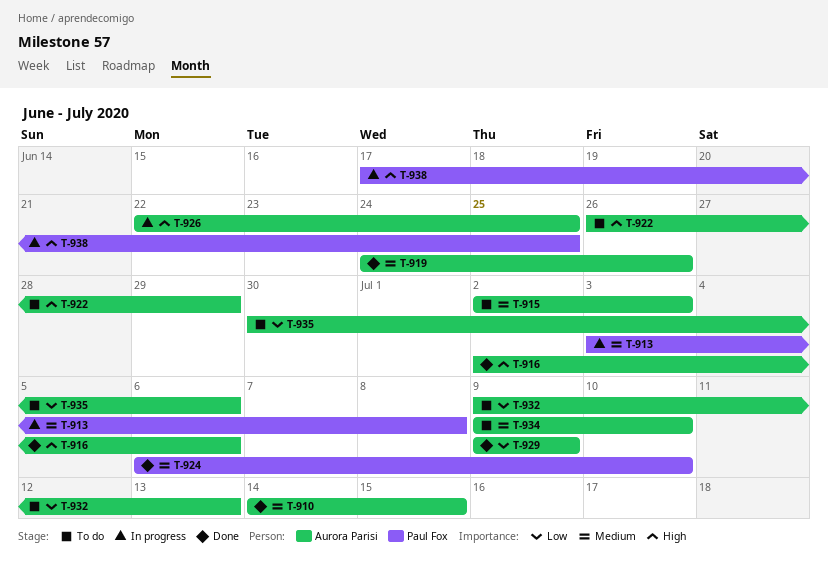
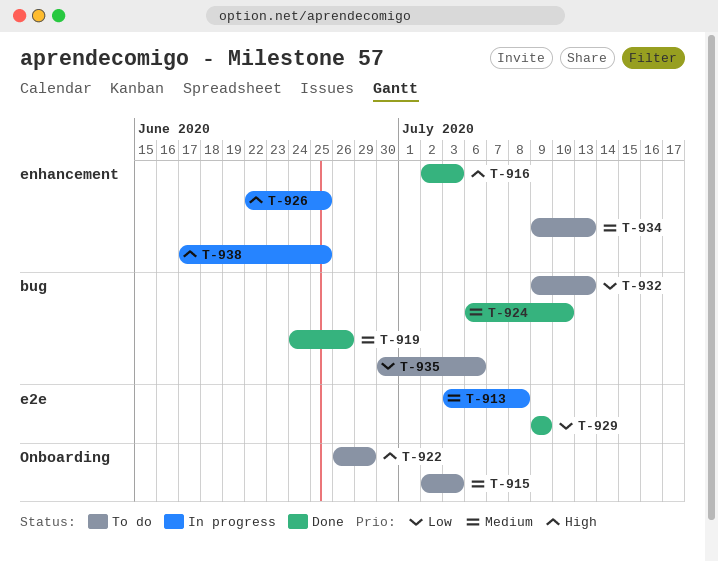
T-910: present -> none
T-916, due: Jul 6 -> Jul 3
T-934, due: Jul 10 -> Jul 13

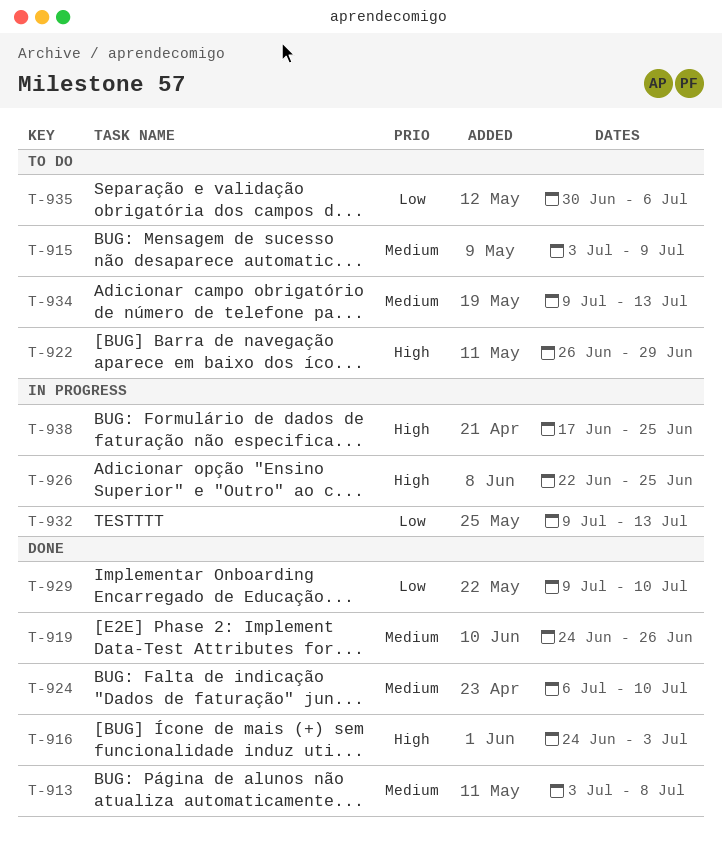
T-913, status: In progress -> Done
T-915, start: Jul 2 -> Jul 3
T-915, due: Jul 3 -> Jul 9
T-916, start: Jul 2 -> Jun 24
T-929, due: Jul 9 -> Jul 10
T-932, status: To do -> In progress

